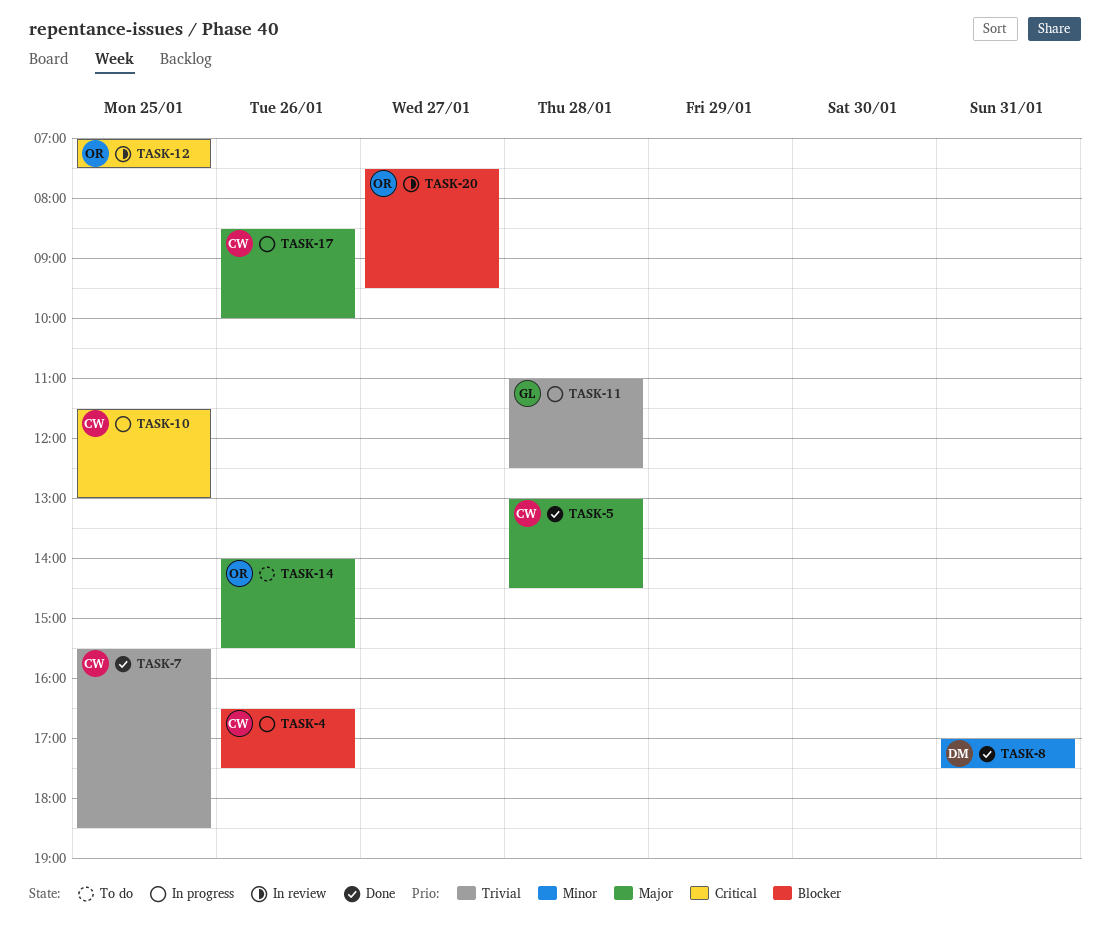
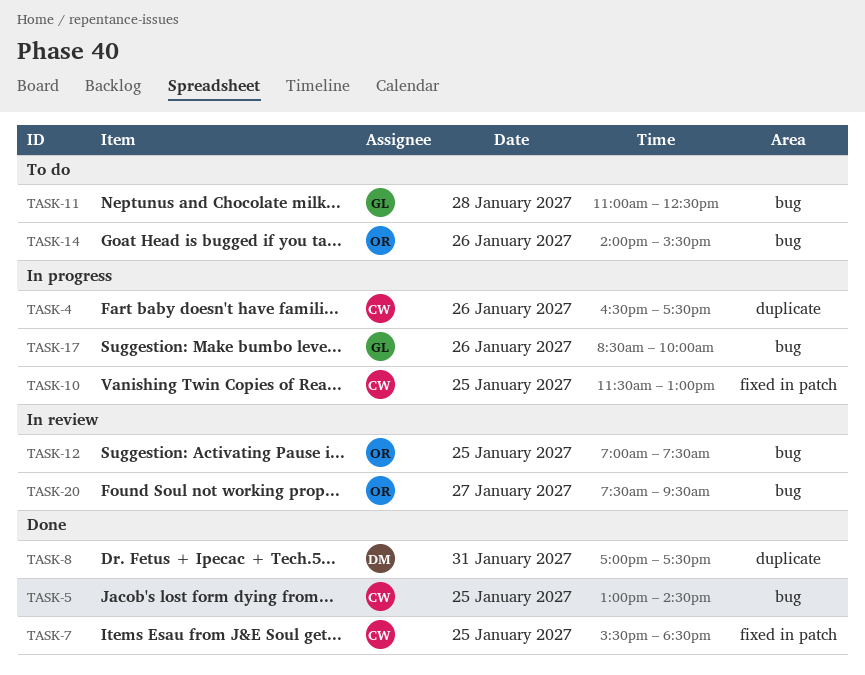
TASK-5, day: Jan 28 -> Jan 25
TASK-11, status: In progress -> To do
TASK-17, owner: CW -> GL

